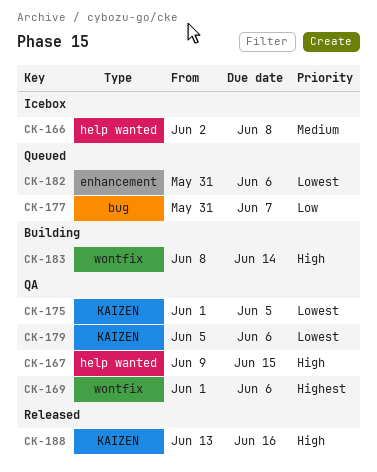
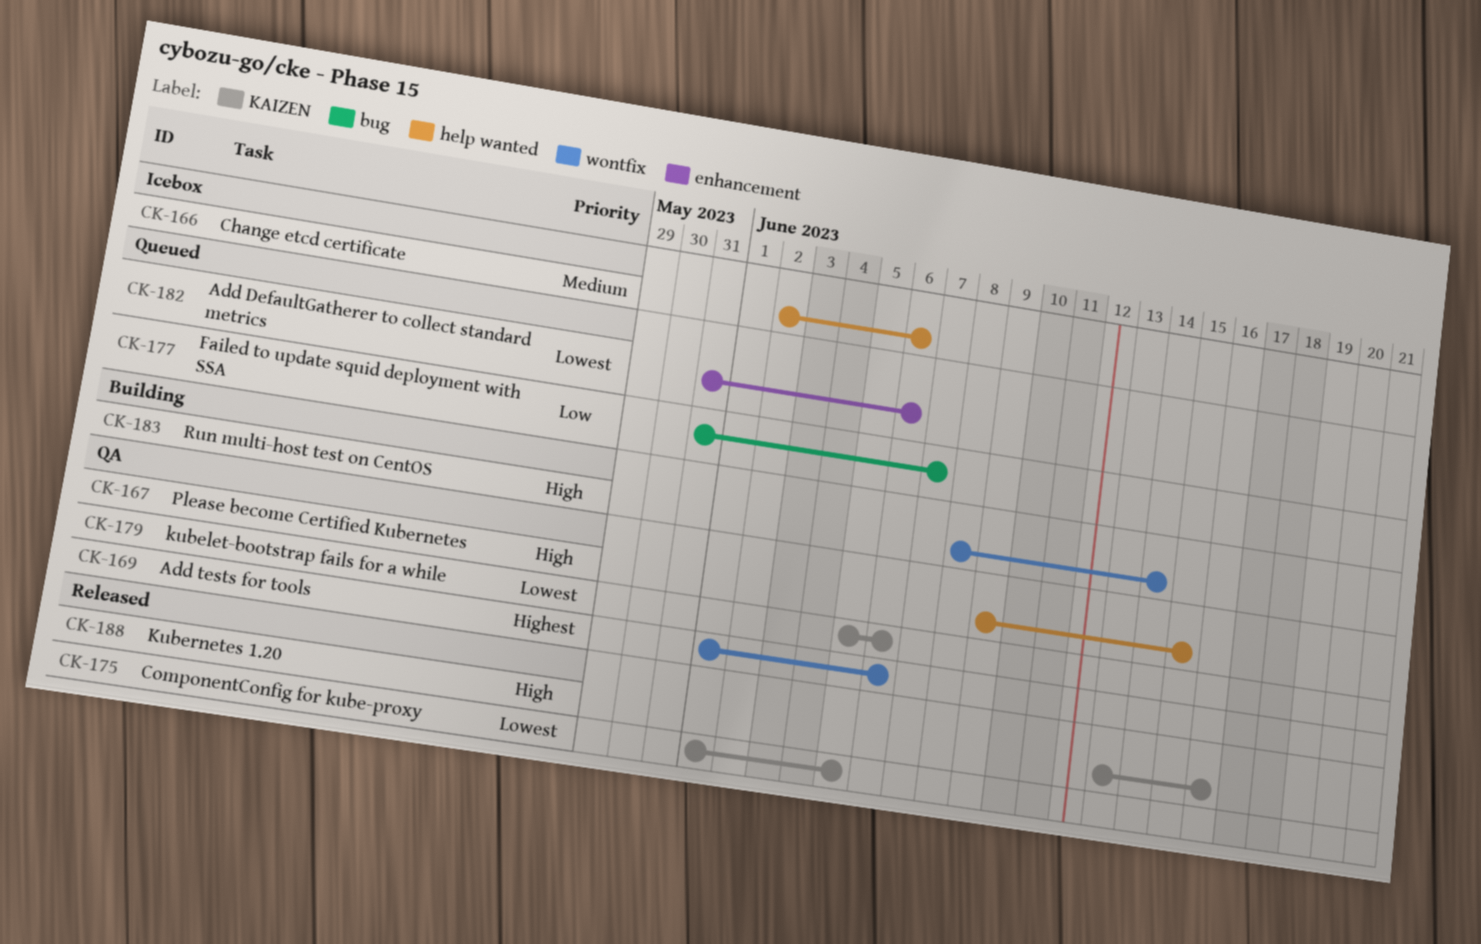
CK-166, due: Jun 8 -> Jun 6
CK-175, status: QA -> Released

